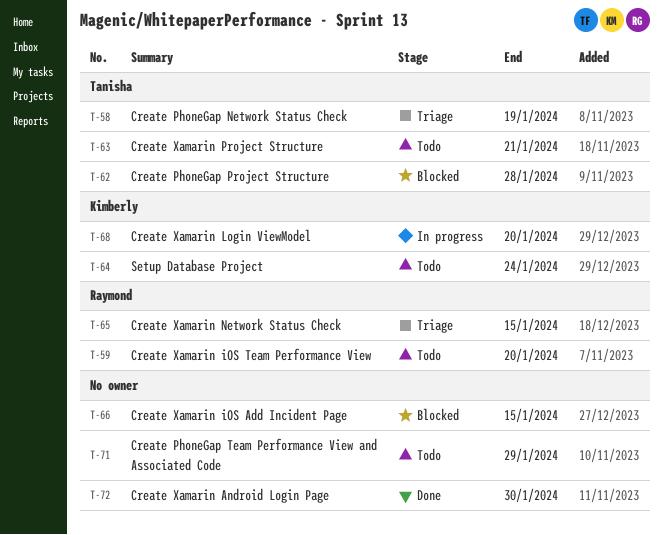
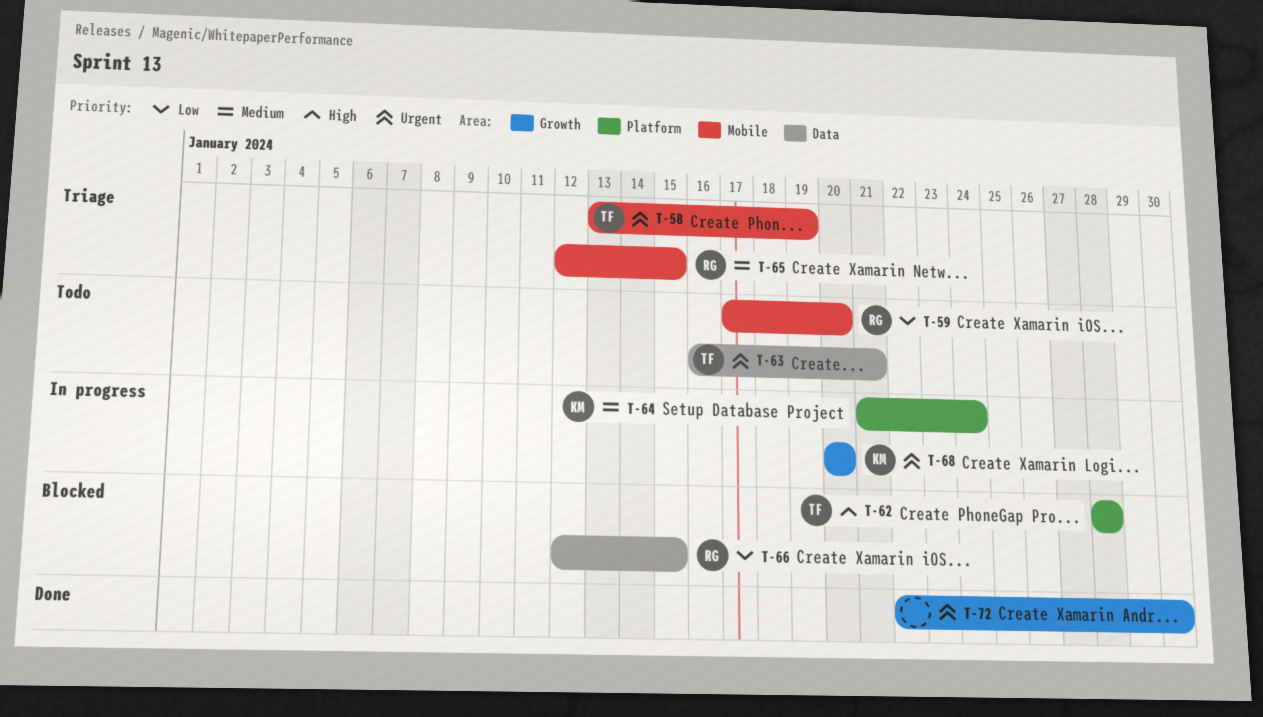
T-64, status: Todo -> In progress
T-66, owner: none -> Raymond
T-71: present -> none

